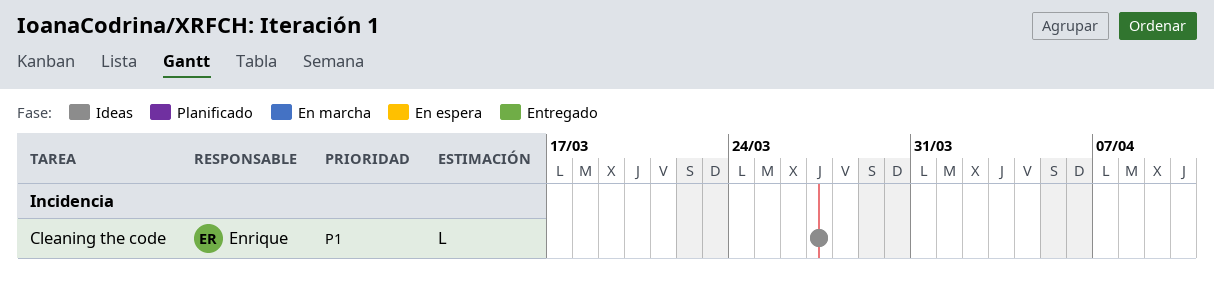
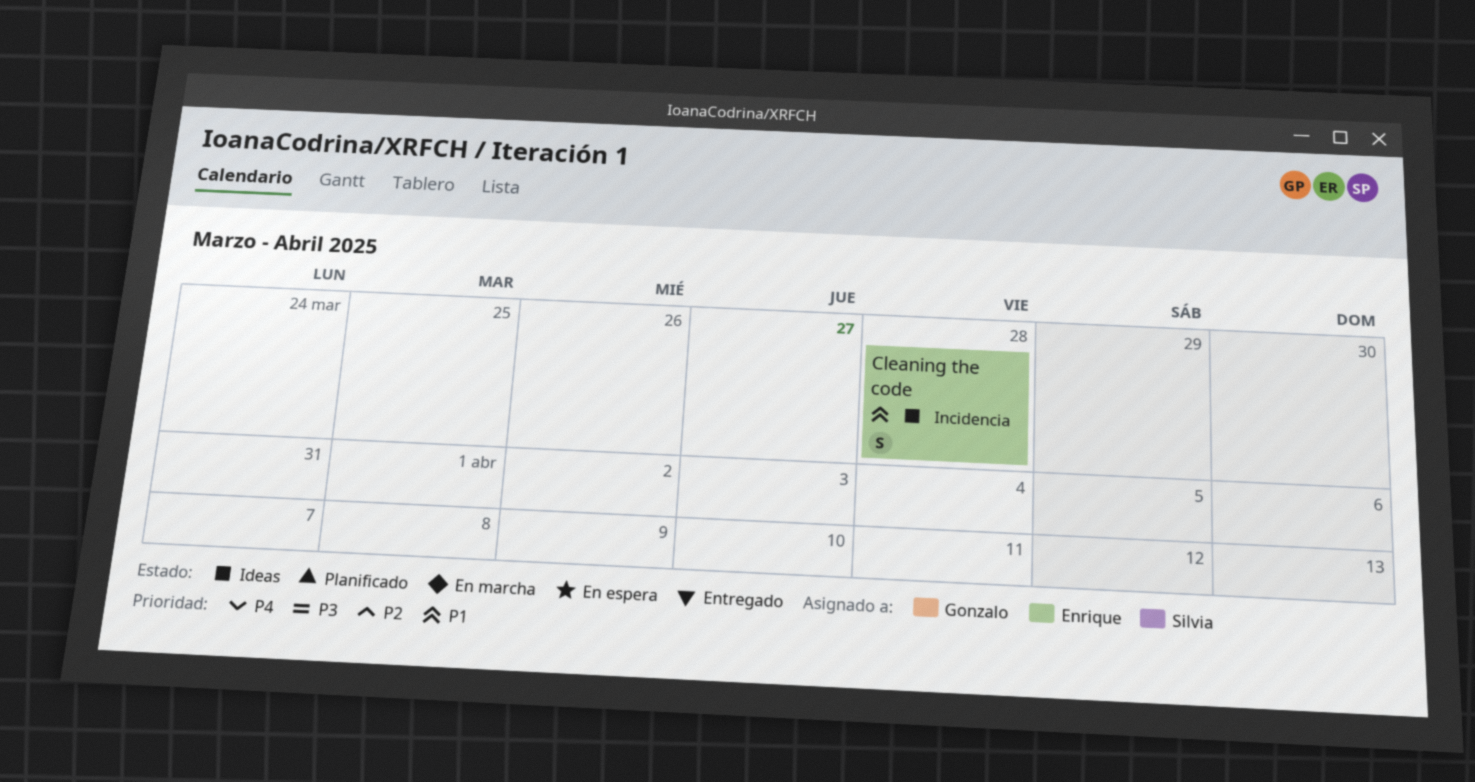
Cleaning the code, estimate: L -> S
Cleaning the code, due: Mar 27 -> Mar 28

